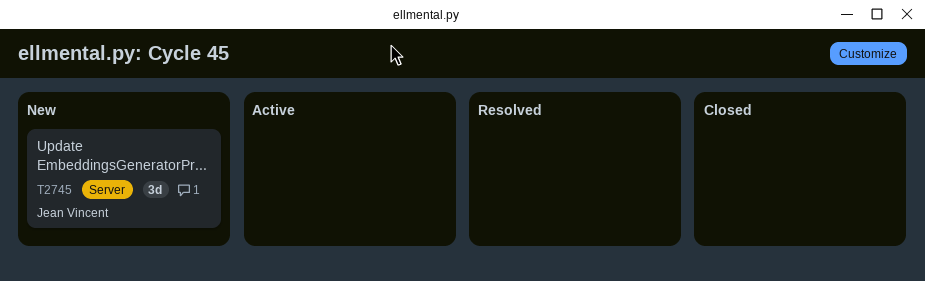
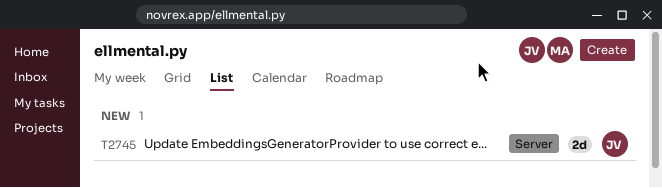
T2745, estimate: 3d -> 2d

